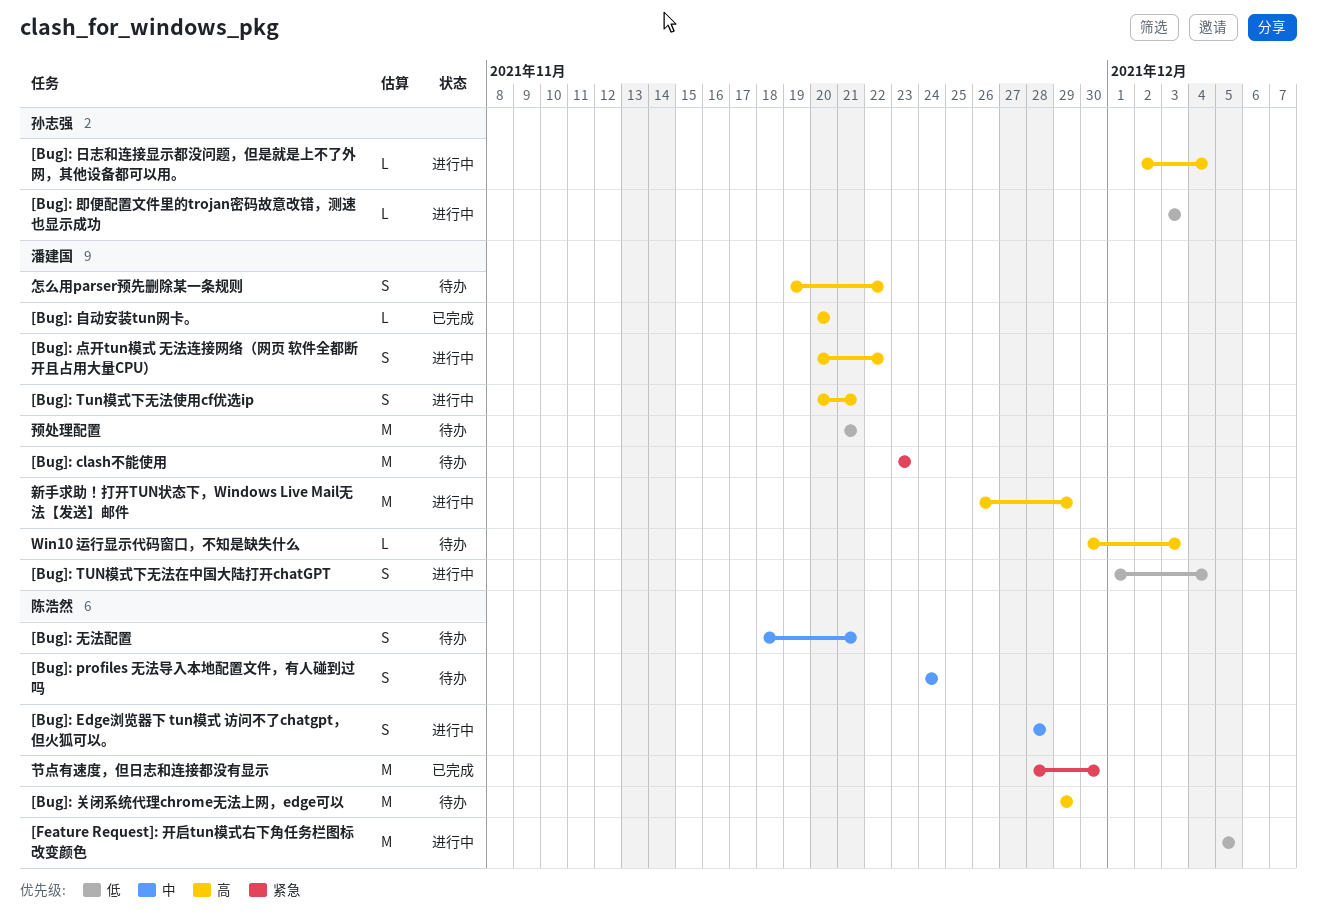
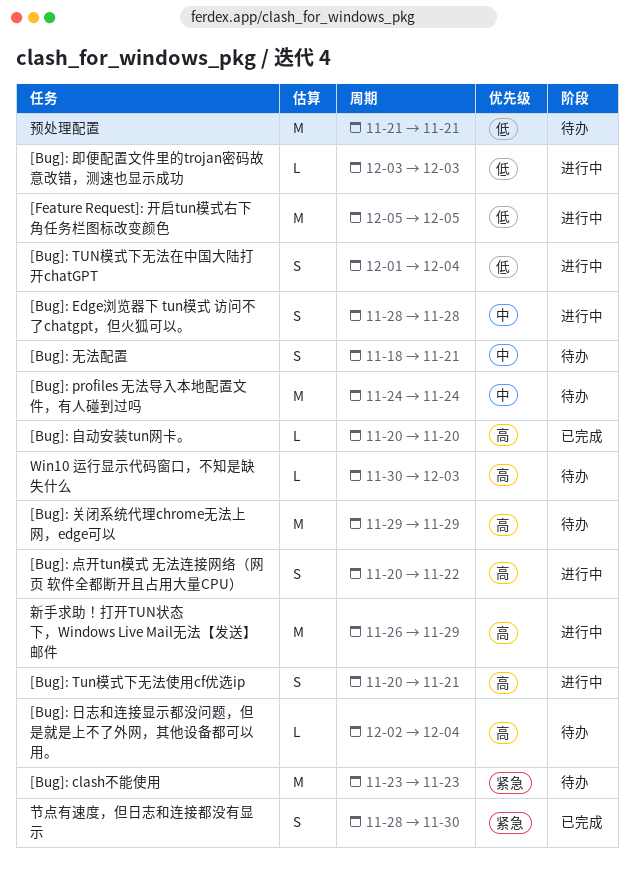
[Bug]: profiles 无法导入本地配置文件，有人碰到过吗, estimate: S -> M
[Bug]: 日志和连接显示都没问题，但是就是上不了外网，其他设备都可以用。, status: 进行中 -> 待办
怎么用parser预先删除某一条规则: present -> none
节点有速度，但日志和连接都没有显示, estimate: M -> S

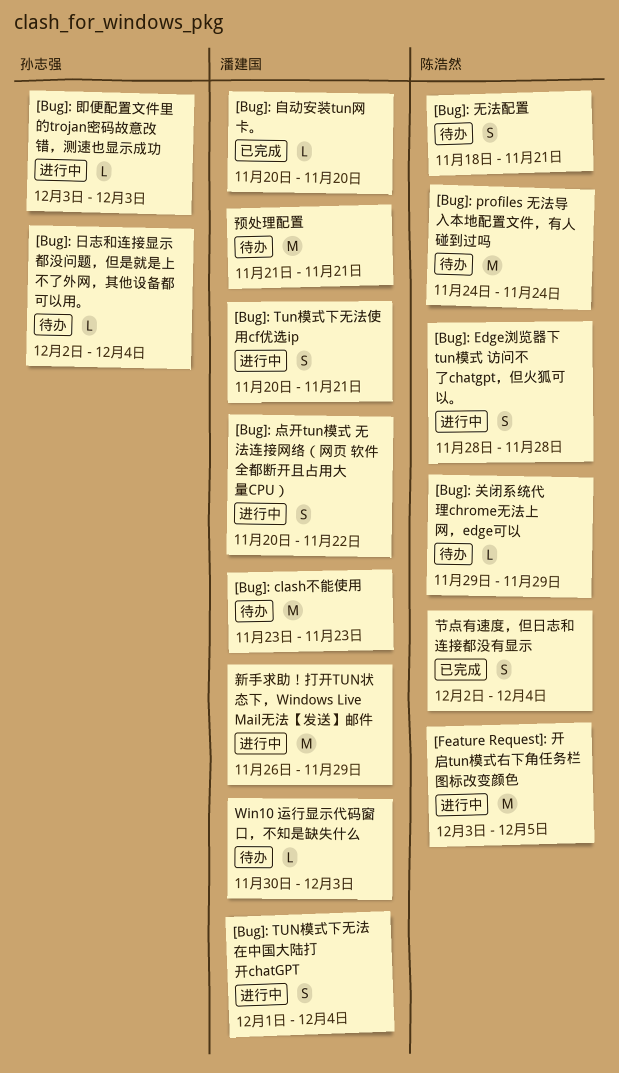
[Bug]: 关闭系统代理chrome无法上网，edge可以, estimate: M -> L
[Feature Request]: 开启tun模式右下角任务栏图标改变颜色, start: Dec 5 -> Dec 3
节点有速度，但日志和连接都没有显示, start: Nov 28 -> Dec 2
节点有速度，但日志和连接都没有显示, due: Nov 30 -> Dec 4

